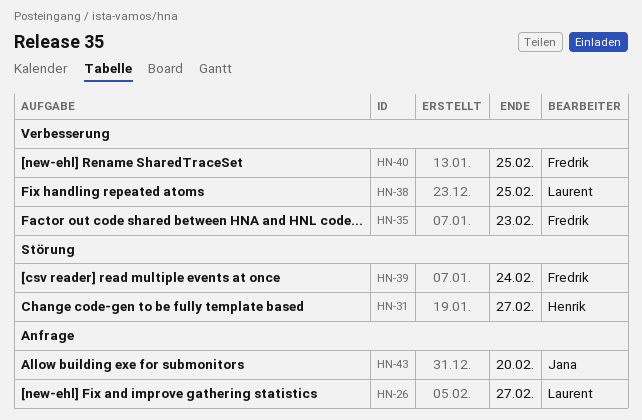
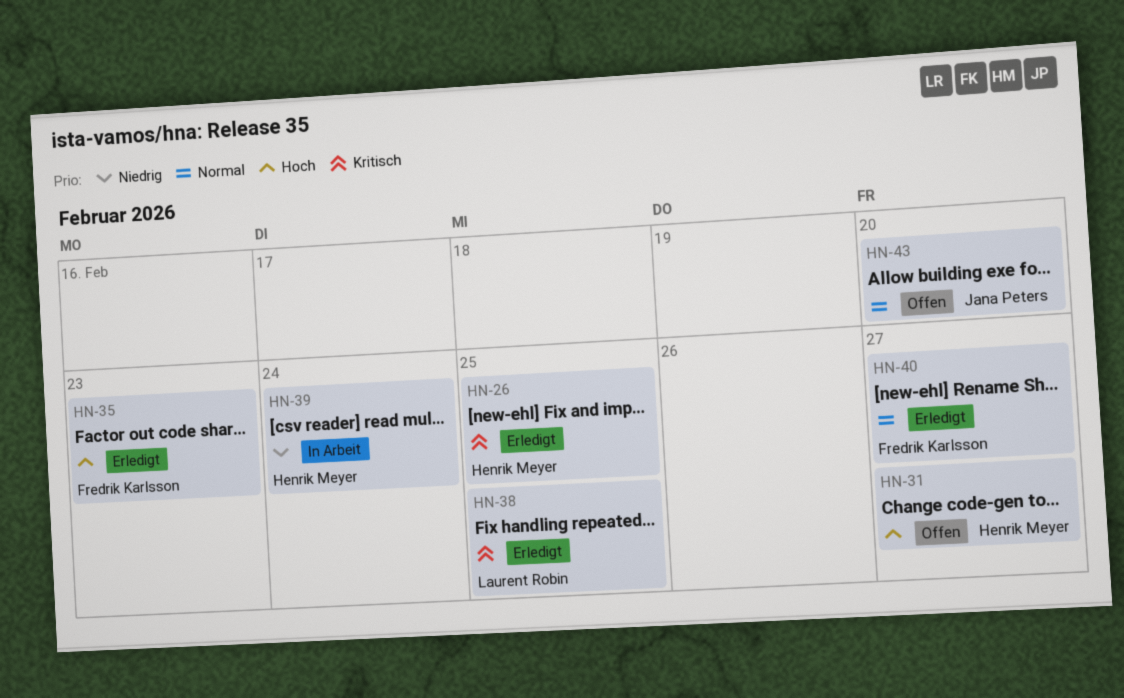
HN-26, owner: Laurent Robin -> Henrik Meyer
HN-26, due: Feb 27 -> Feb 25
HN-39, owner: Fredrik Karlsson -> Henrik Meyer
HN-40, due: Feb 25 -> Feb 27

